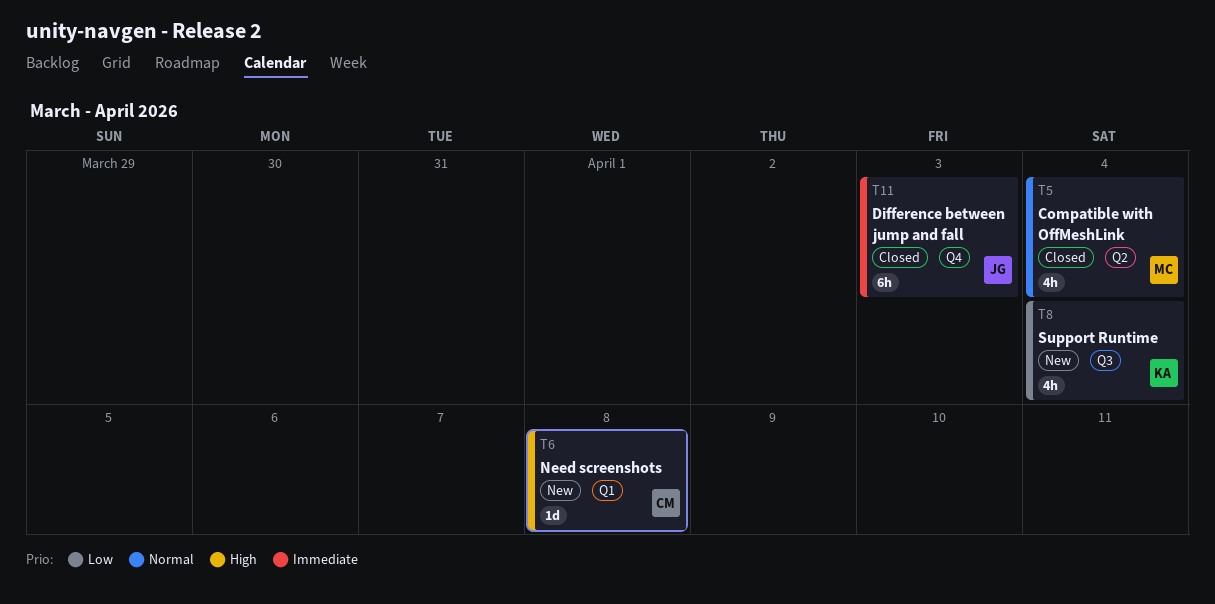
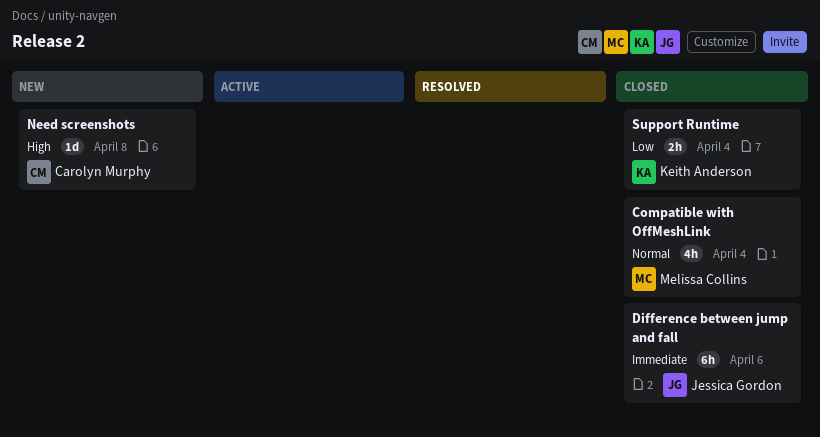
Difference between jump and fall, due: Apr 3 -> Apr 6
Support Runtime, status: New -> Closed
Support Runtime, estimate: 4h -> 2h

